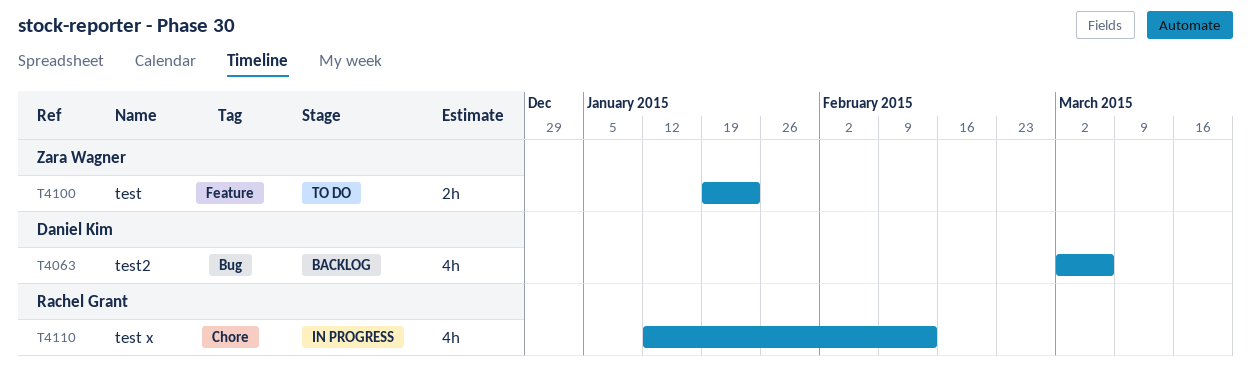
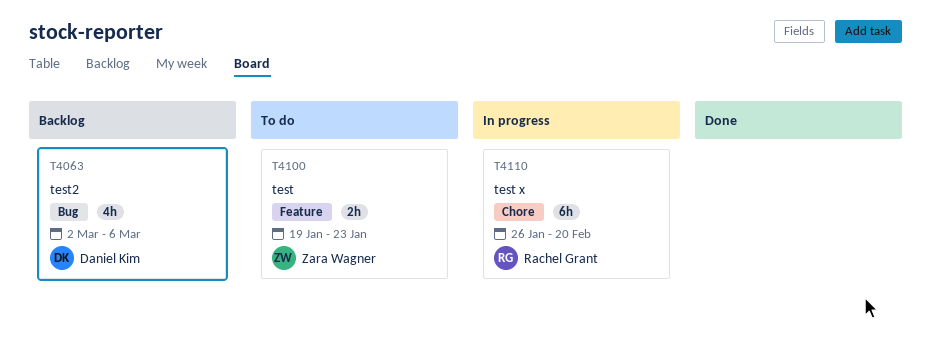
T4110, estimate: 4h -> 6h
T4110, start: Jan 12 -> Jan 26
T4110, due: Feb 13 -> Feb 20

